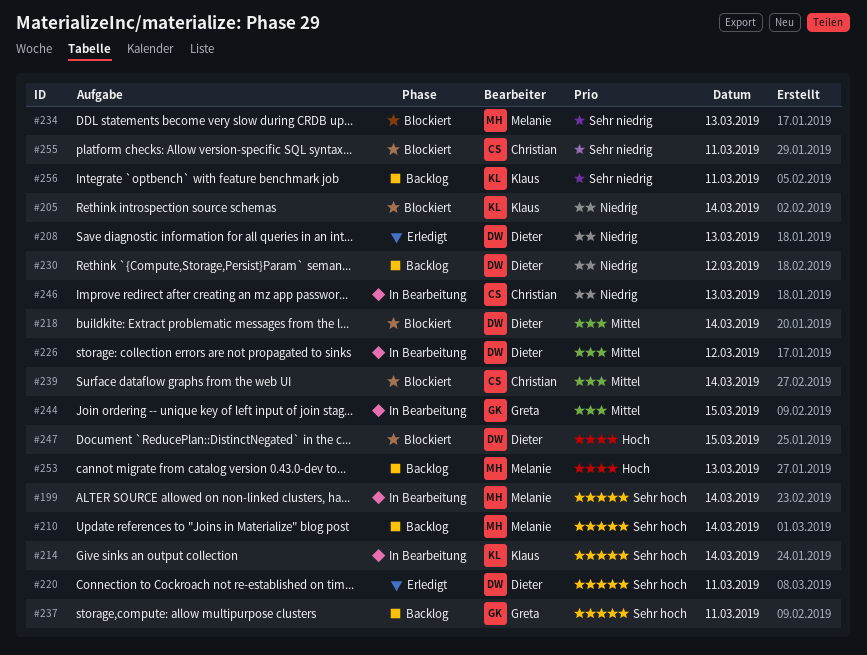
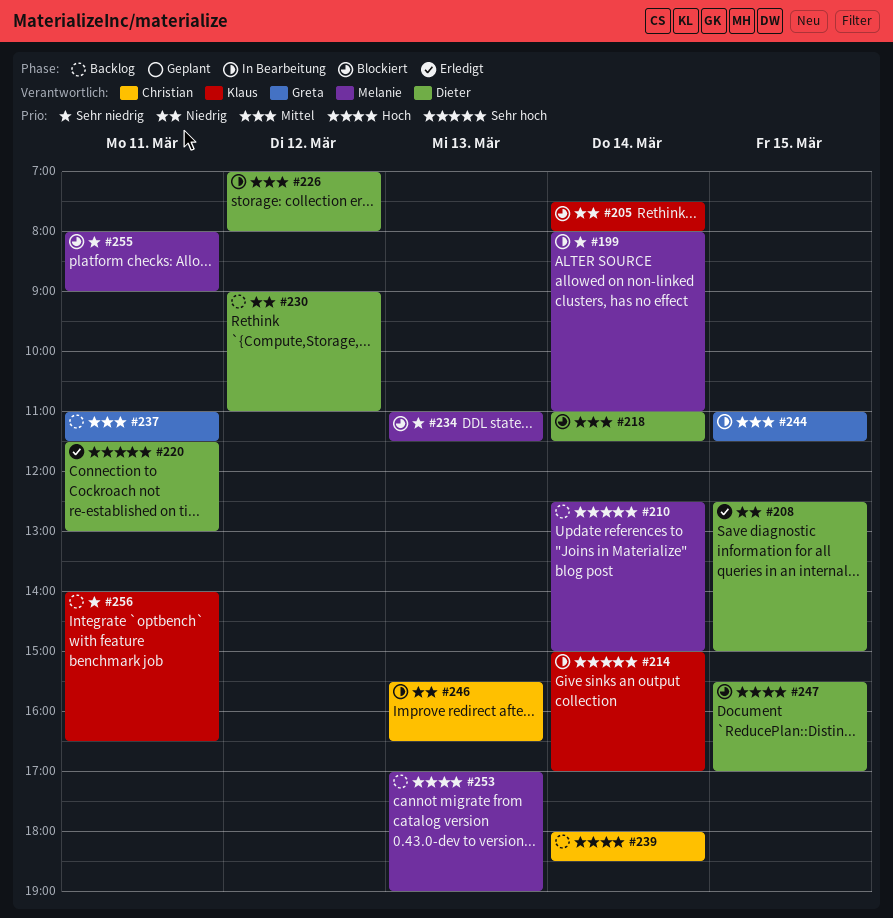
#199, priority: Sehr hoch -> Sehr niedrig
#208, day: Mar 13 -> Mar 15
#237, priority: Sehr hoch -> Mittel
#239, status: Blockiert -> Backlog
#239, priority: Mittel -> Hoch
#255, owner: Christian -> Melanie

